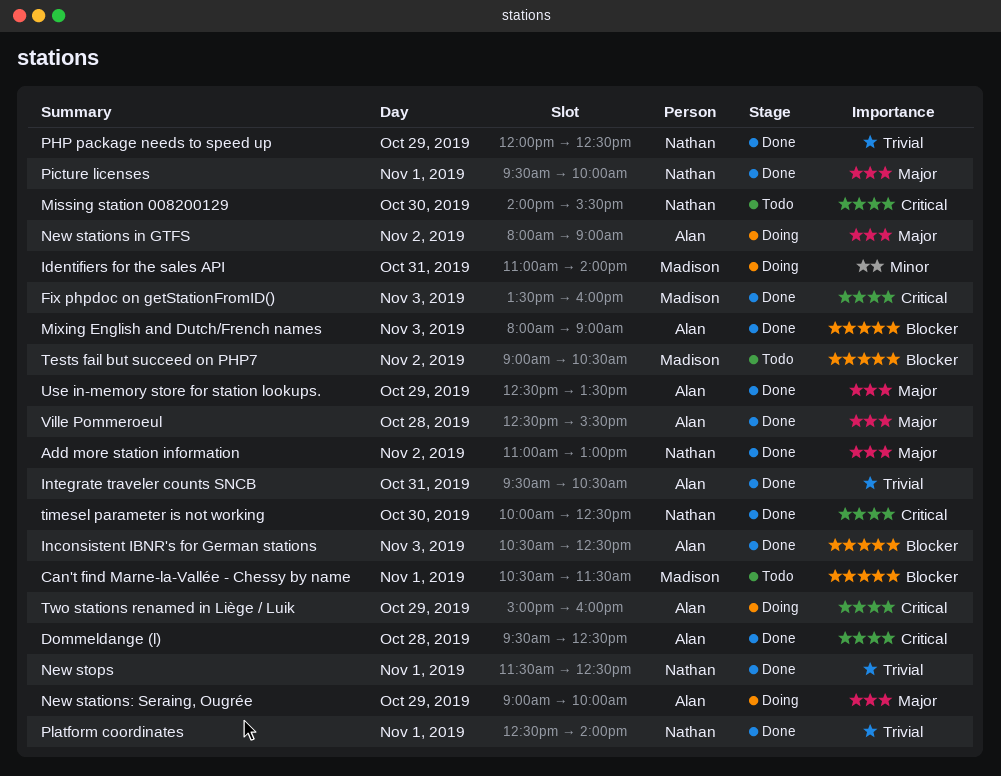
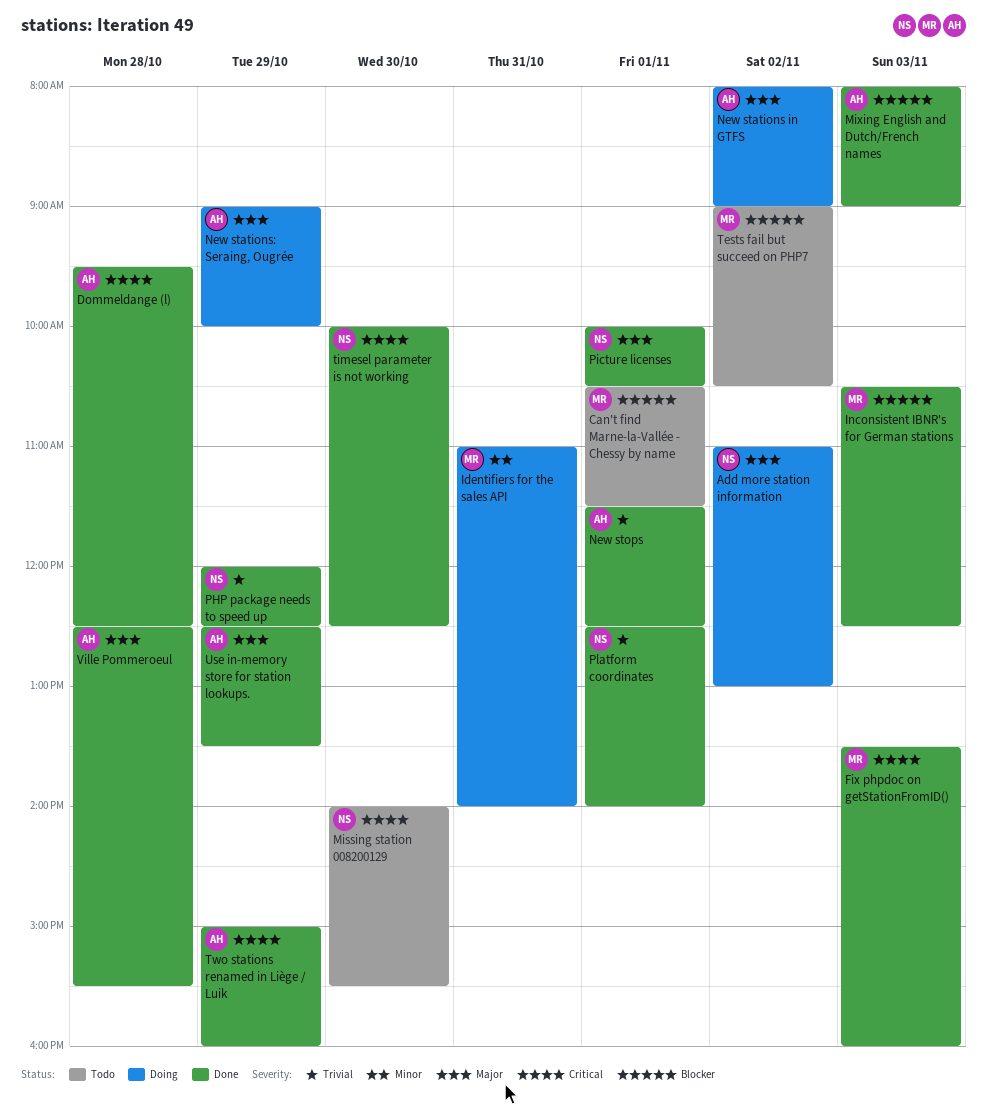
Add more station information, status: Done -> Doing
Inconsistent IBNR's for German stations, owner: Alan -> Madison
Integrate traveler counts SNCB: present -> none
New stops, owner: Nathan -> Alan
Picture licenses, begins: 09:30 -> 10:00
Picture licenses, ends: 10:00 -> 10:30
Two stations renamed in Liège / Luik, status: Doing -> Done

